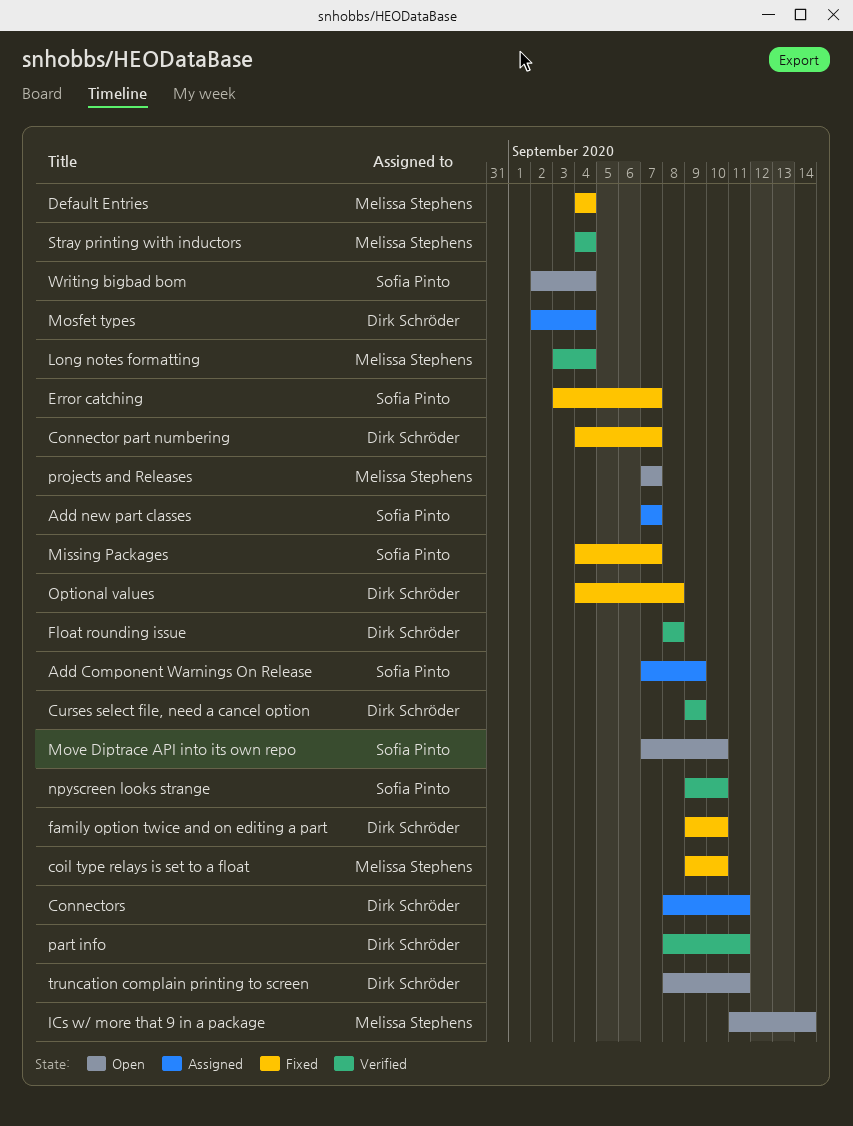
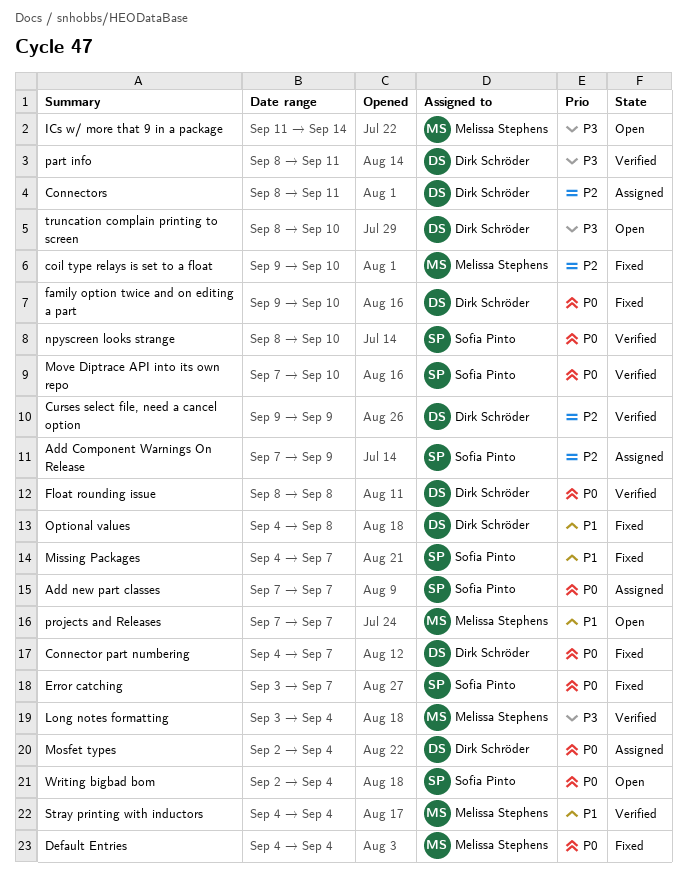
Move Diptrace API into its own repo, status: Open -> Verified
npyscreen looks strange, start: Sep 9 -> Sep 8
truncation complain printing to screen, due: Sep 11 -> Sep 10

